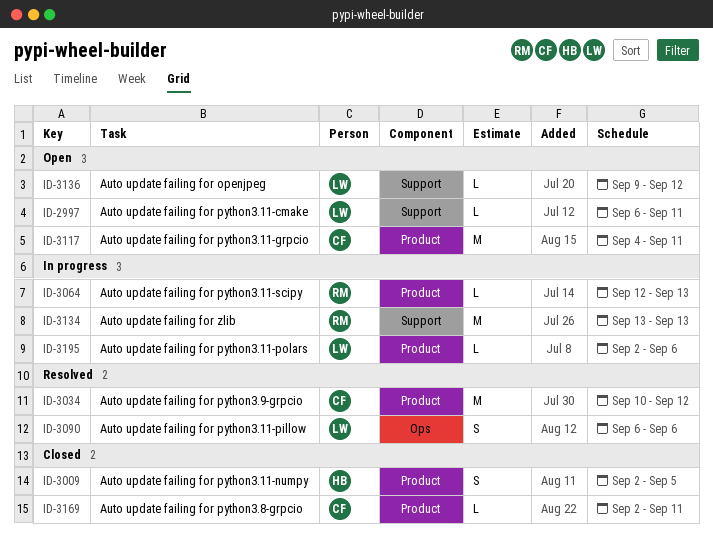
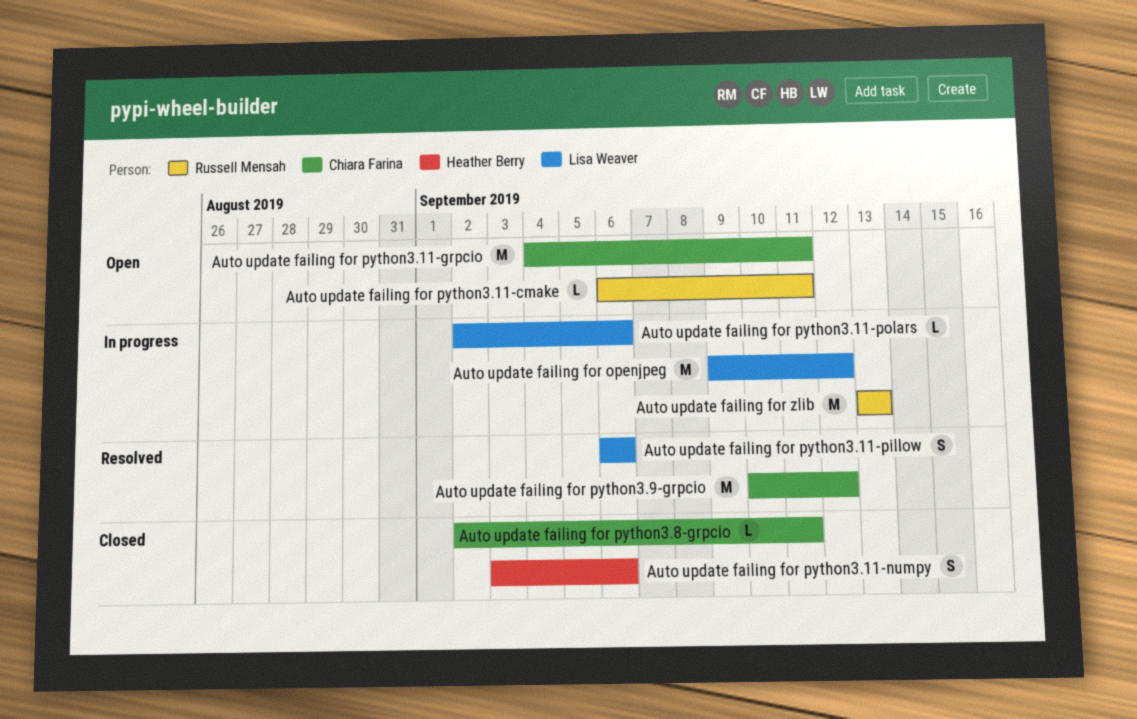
Auto update failing for openjpeg, status: Open -> In progress
Auto update failing for openjpeg, estimate: L -> M
Auto update failing for python3.11-cmake, owner: Lisa Weaver -> Russell Mensah
Auto update failing for python3.11-numpy, start: Sep 2 -> Sep 3
Auto update failing for python3.11-numpy, due: Sep 5 -> Sep 6
Auto update failing for python3.11-scipy: present -> none

